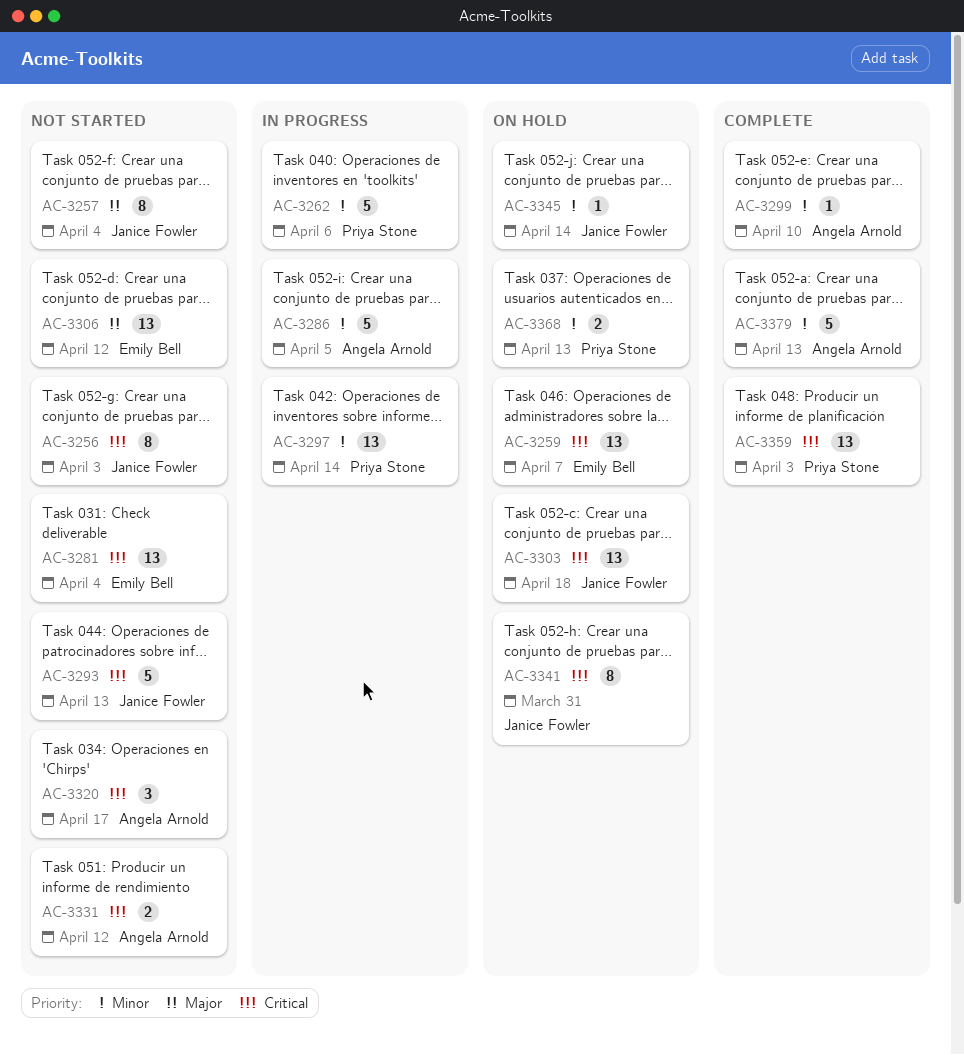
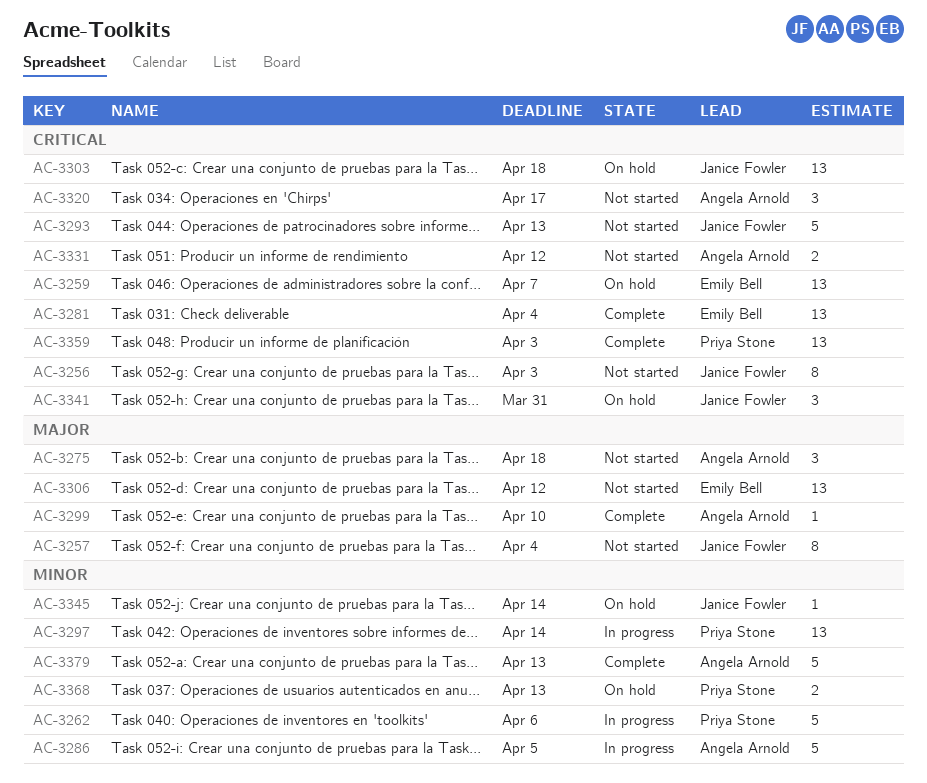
AC-3275: none -> present
AC-3281, status: Not started -> Complete
AC-3299, priority: Minor -> Major
AC-3341, estimate: 8 -> 3

